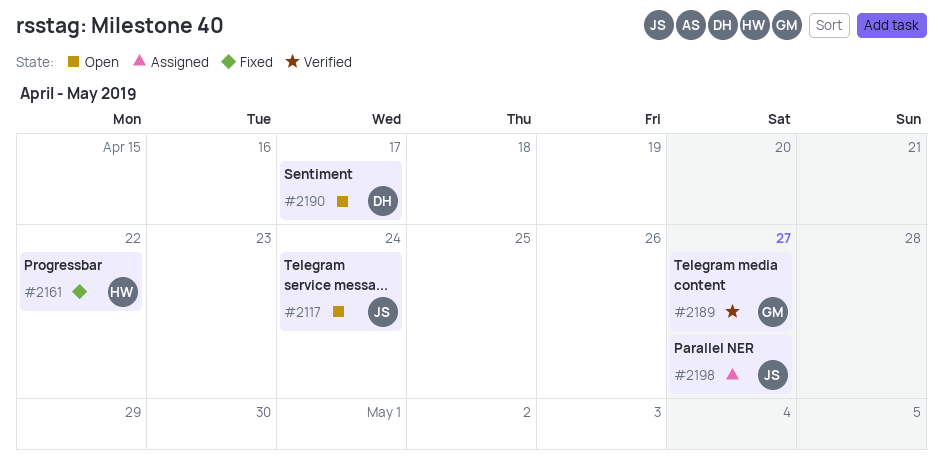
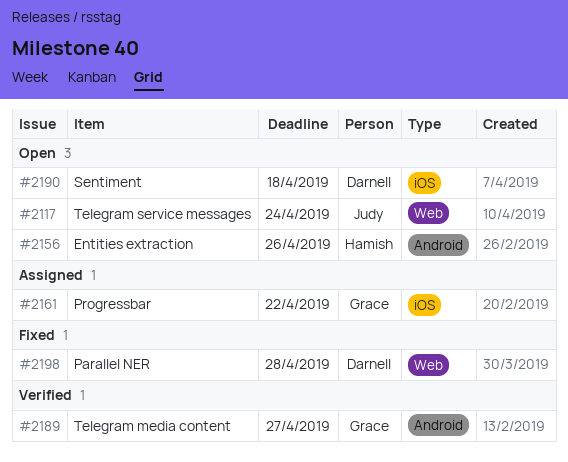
#2156: none -> present
#2161, status: Fixed -> Assigned
#2161, owner: Hamish -> Grace
#2190, due: Apr 17 -> Apr 18
#2198, status: Assigned -> Fixed
#2198, owner: Judy -> Darnell
#2198, due: Apr 27 -> Apr 28

